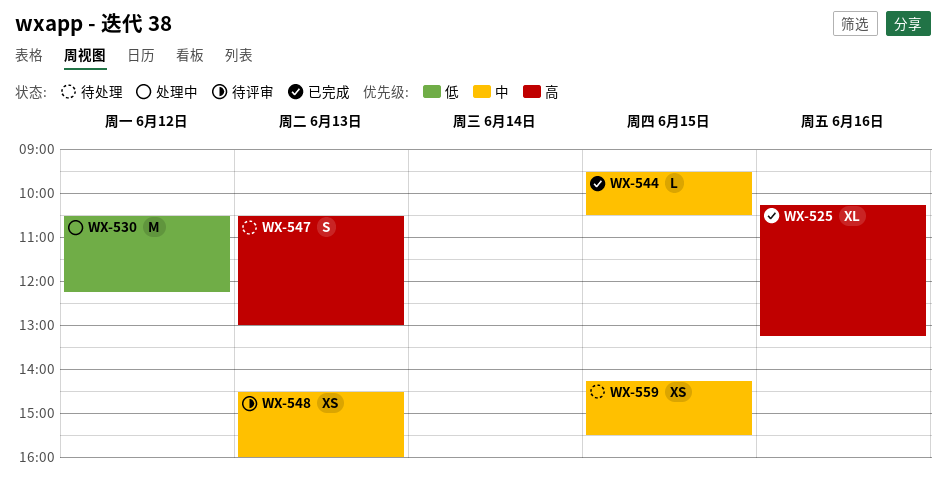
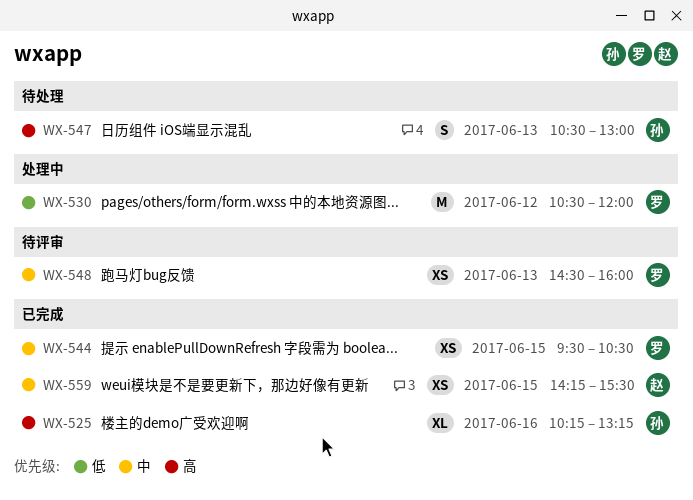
WX-530, ends: 12:15 -> 12:00
WX-544, estimate: L -> XS
WX-559, status: 待处理 -> 已完成

